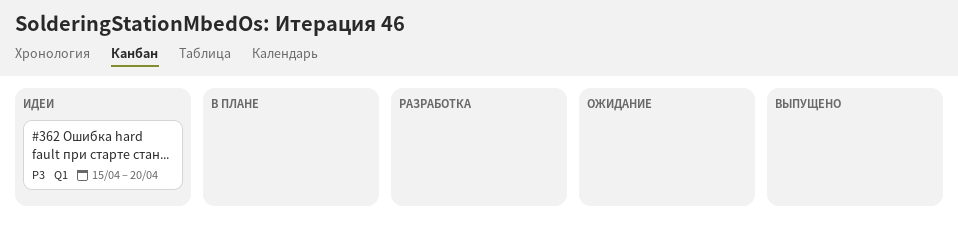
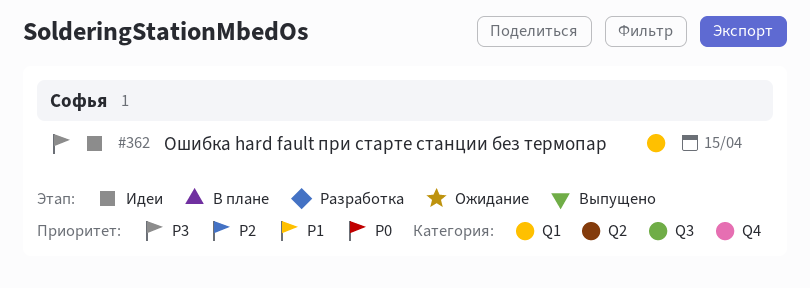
#362, due: Apr 20 -> Apr 15

